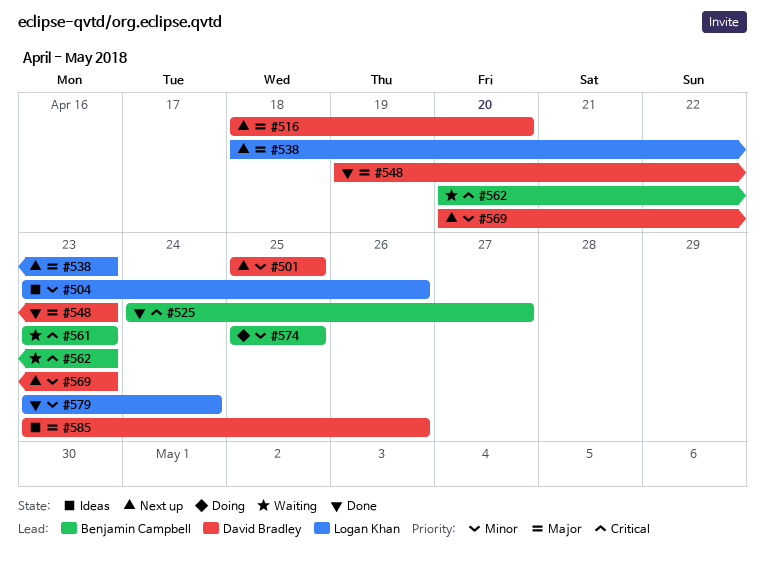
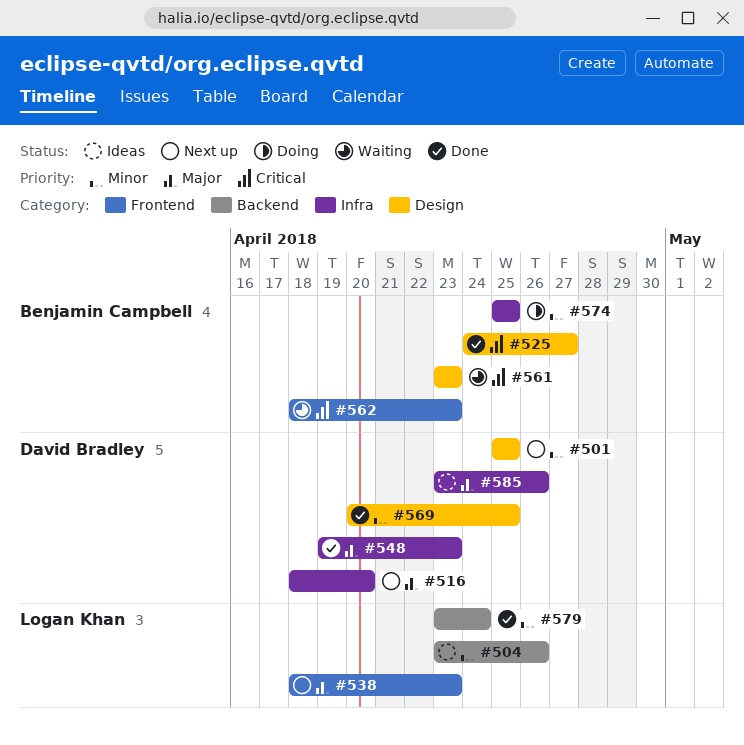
#562, start: Apr 20 -> Apr 18
#569, status: Next up -> Done
#569, due: Apr 23 -> Apr 25

